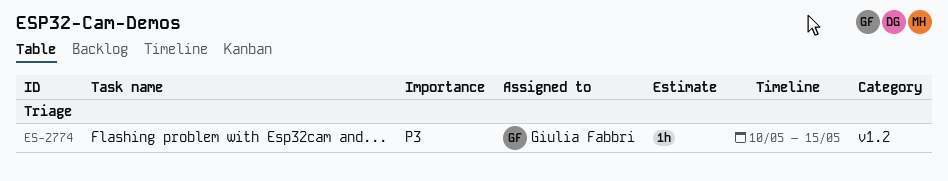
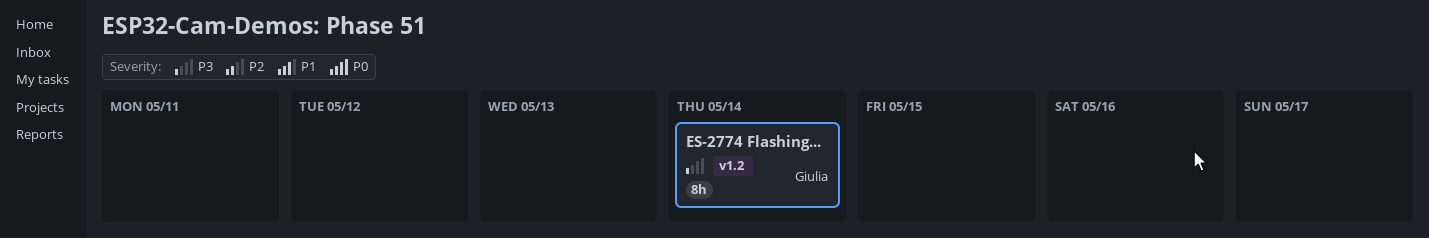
ES-2774, estimate: 1h -> 8h
ES-2774, due: May 15 -> May 14

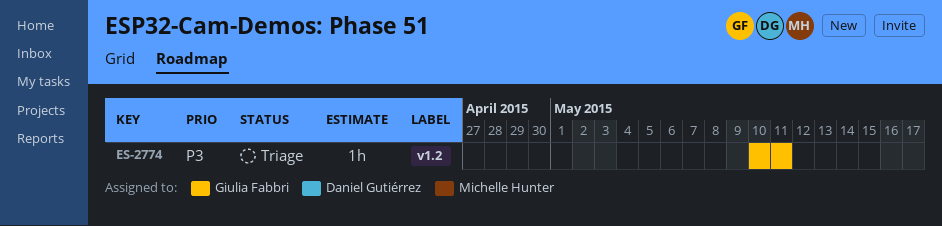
ES-2774, estimate: 8h -> 1h
ES-2774, due: May 14 -> May 11

